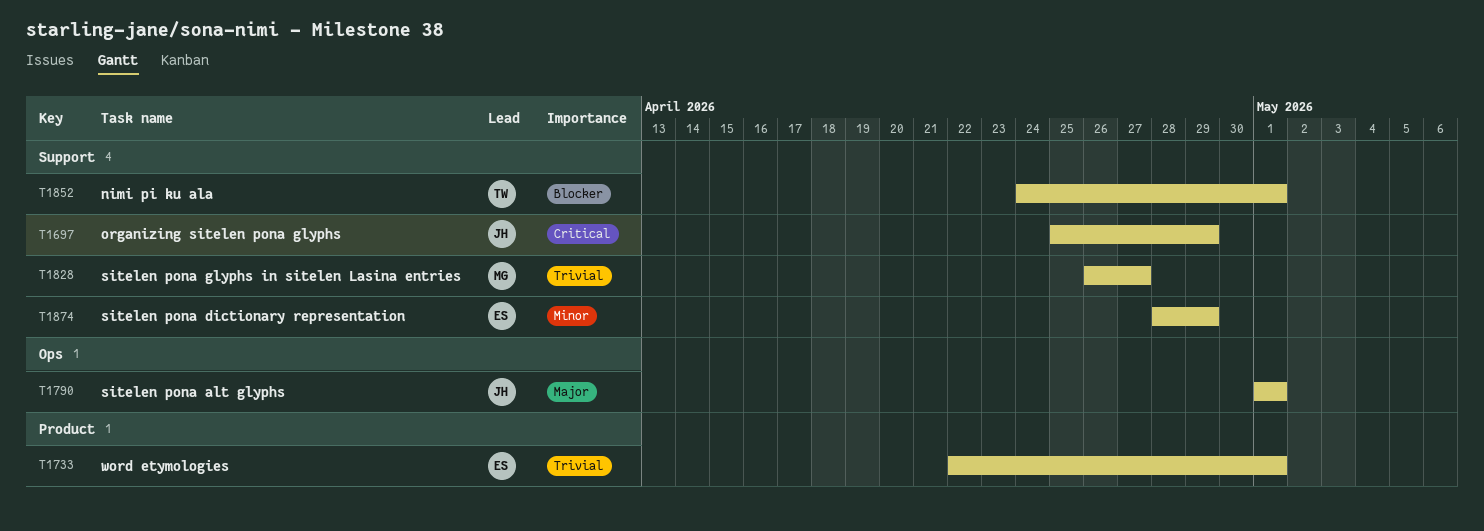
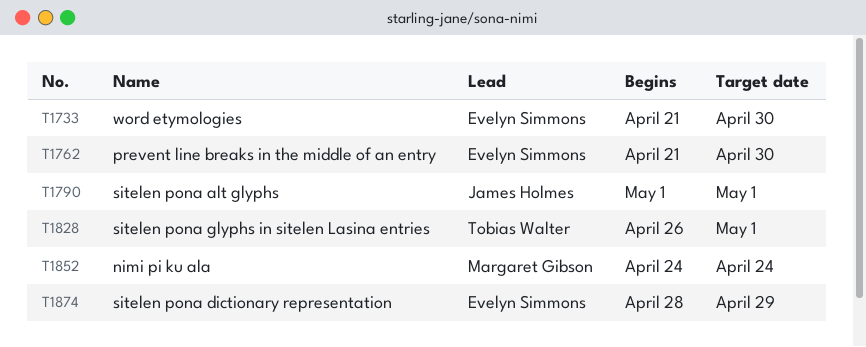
T1697: present -> none
T1733, start: Apr 22 -> Apr 21
T1733, due: May 1 -> Apr 30
T1762: none -> present
T1828, owner: Margaret Gibson -> Tobias Walter
T1828, due: Apr 27 -> May 1
T1852, owner: Tobias Walter -> Margaret Gibson
T1852, due: May 1 -> Apr 24

